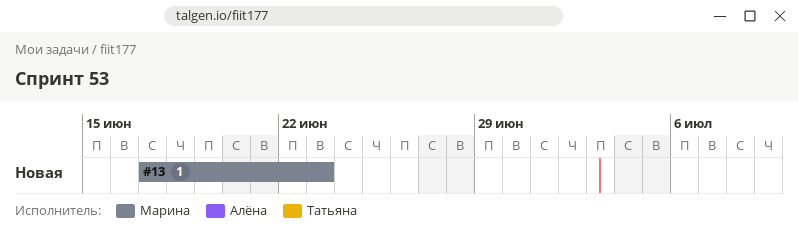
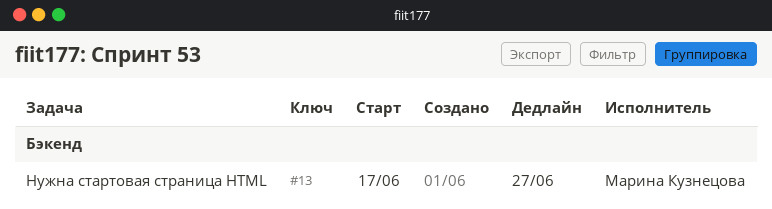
#13, due: Jun 23 -> Jun 27

